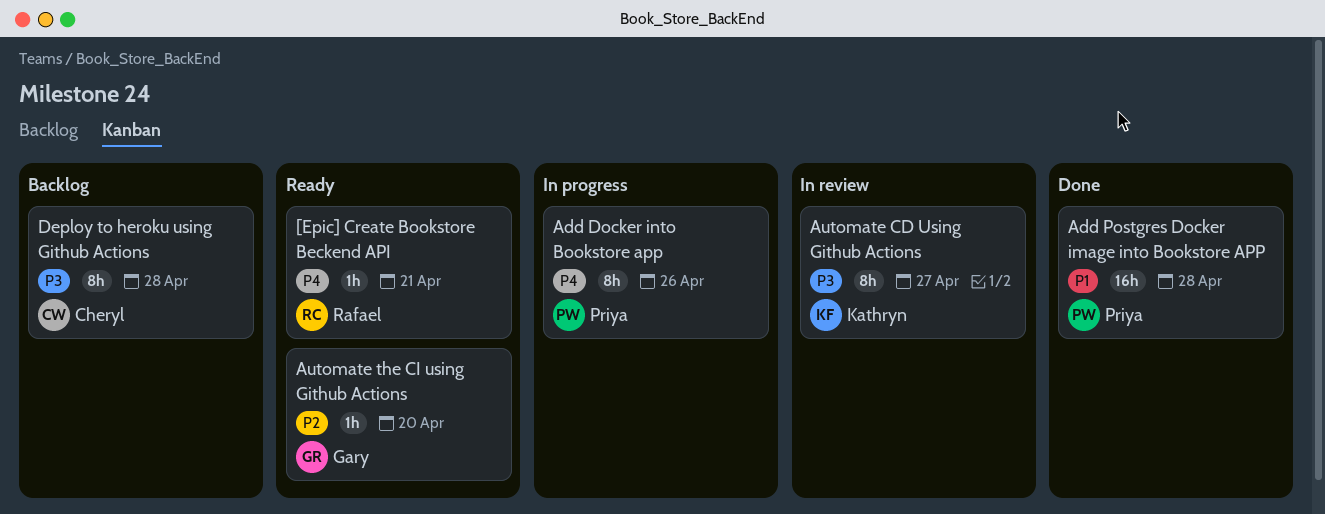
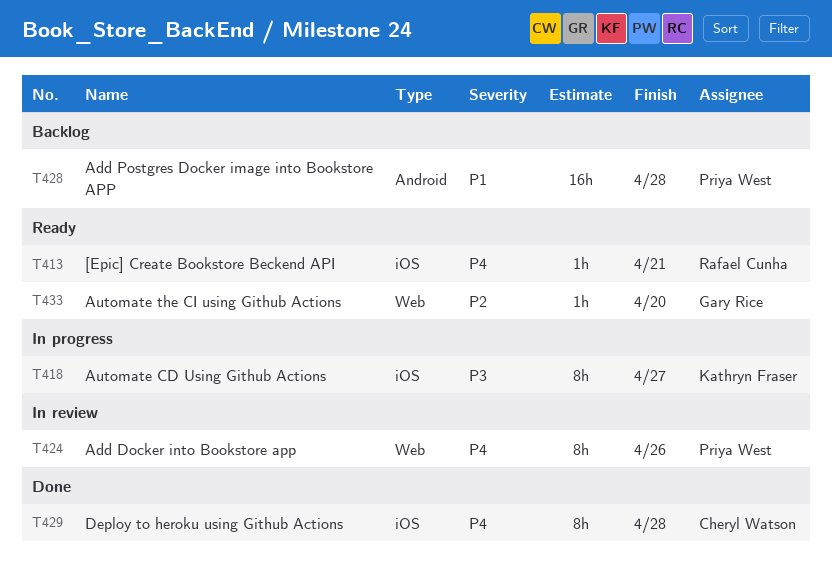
Add Docker into Bookstore app, status: In progress -> In review
Add Postgres Docker image into Bookstore APP, status: Done -> Backlog
Automate CD Using Github Actions, status: In review -> In progress
Deploy to heroku using Github Actions, status: Backlog -> Done
Deploy to heroku using Github Actions, priority: P3 -> P4

